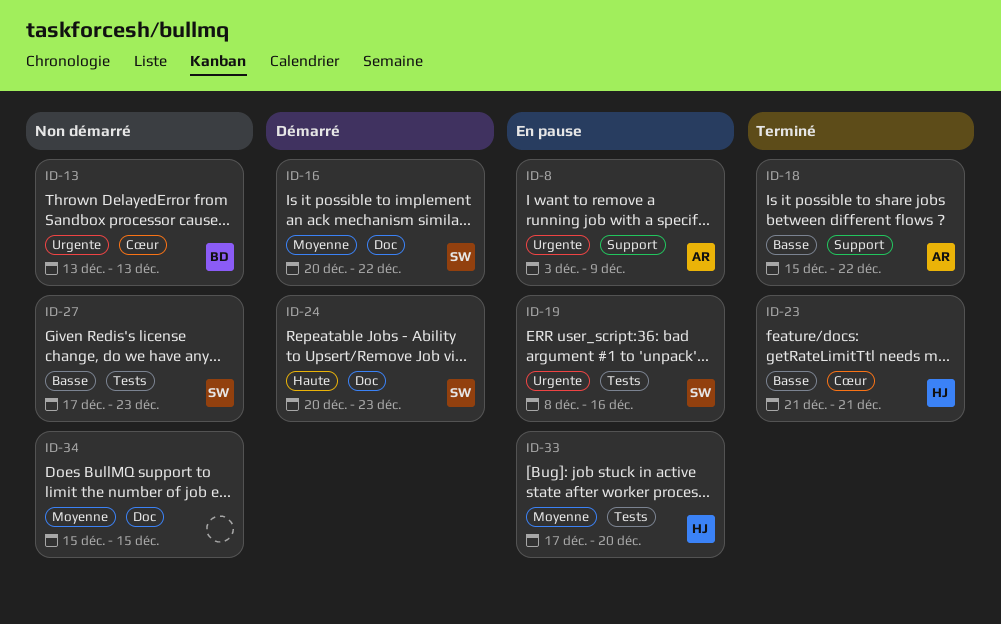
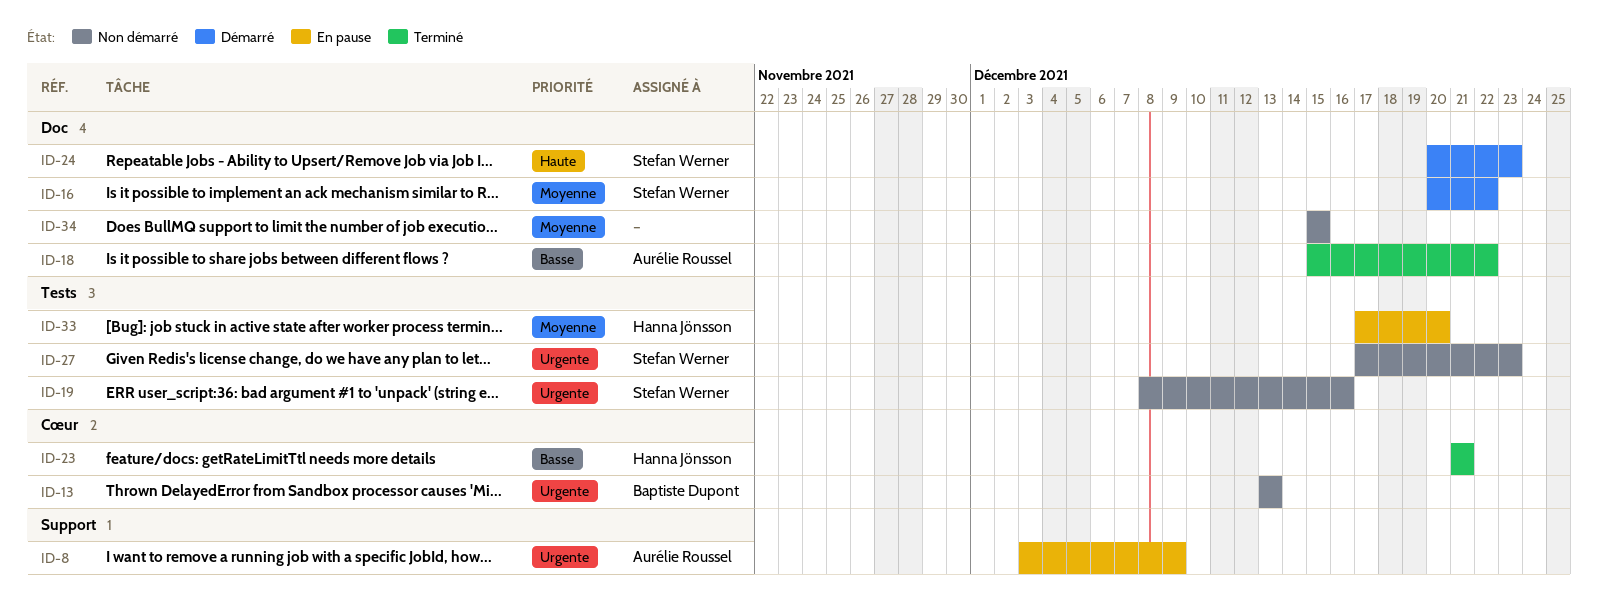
ID-18, label: Support -> Doc
ID-19, status: En pause -> Non démarré
ID-27, priority: Basse -> Urgente

